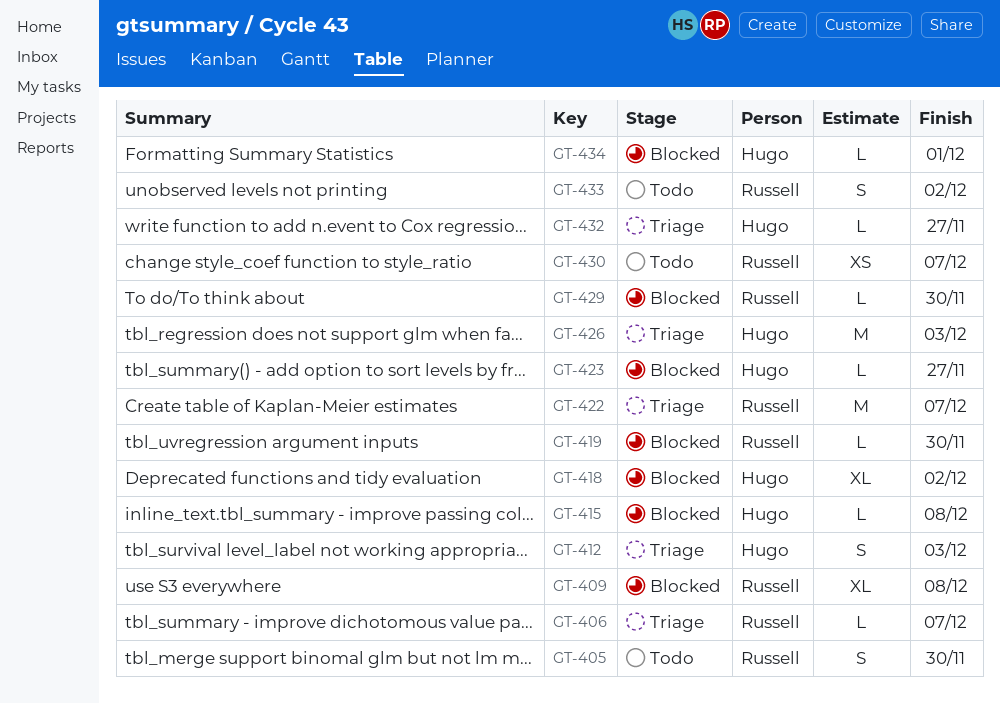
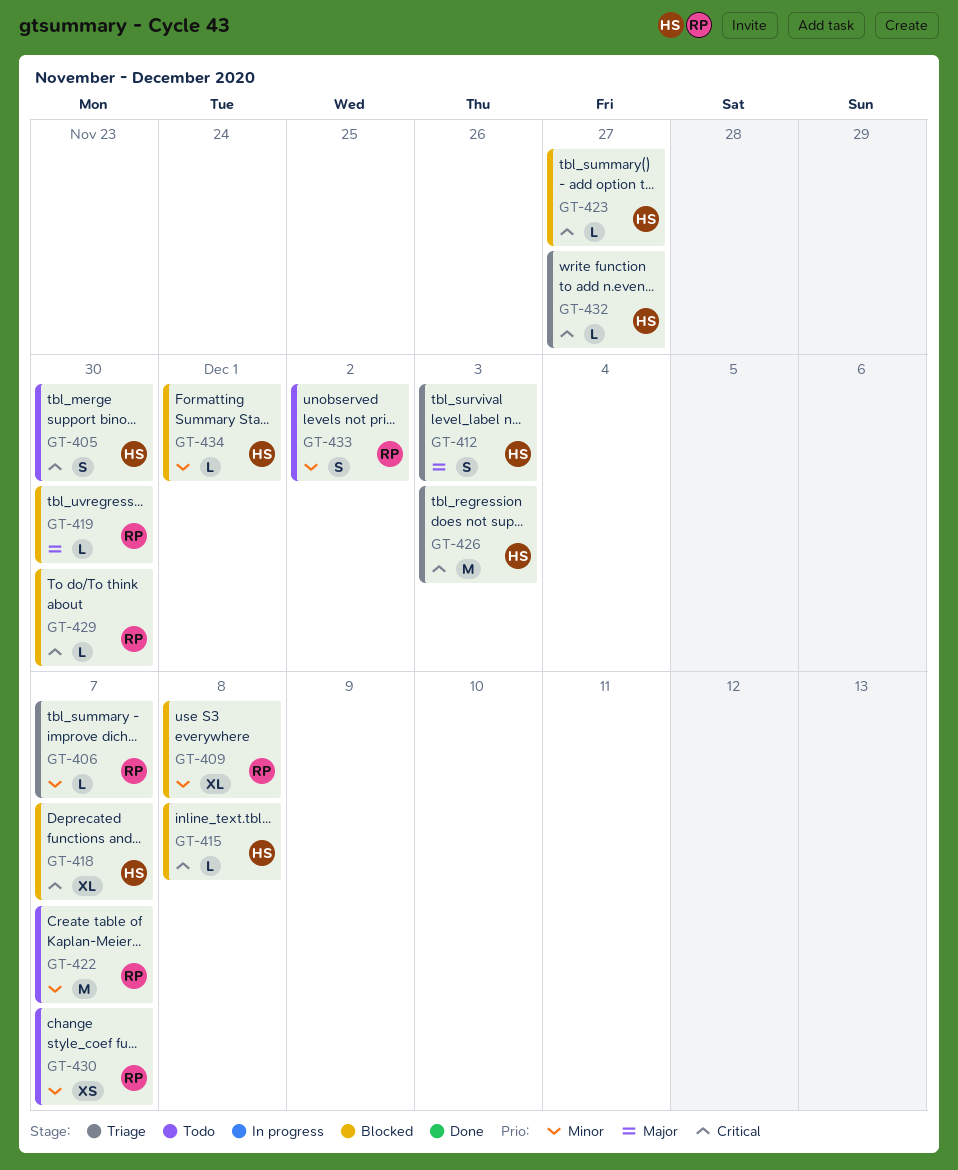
GT-405, owner: Russell -> Hugo
GT-418, due: Dec 2 -> Dec 7
GT-422, status: Triage -> Todo

